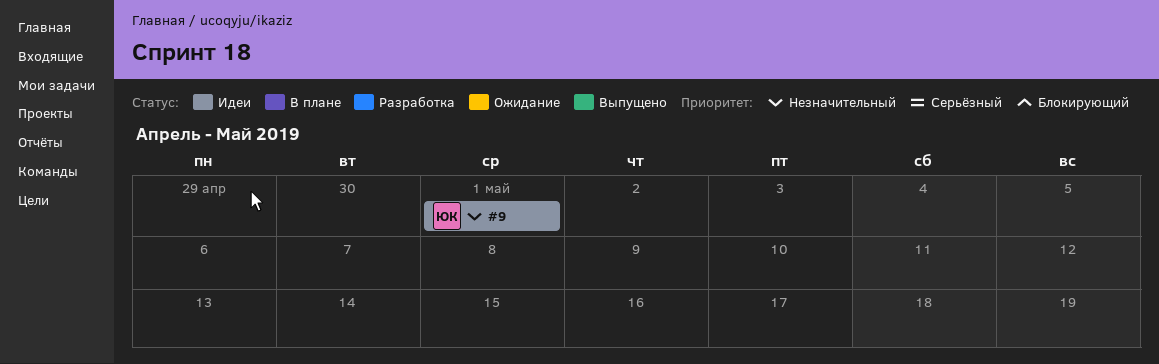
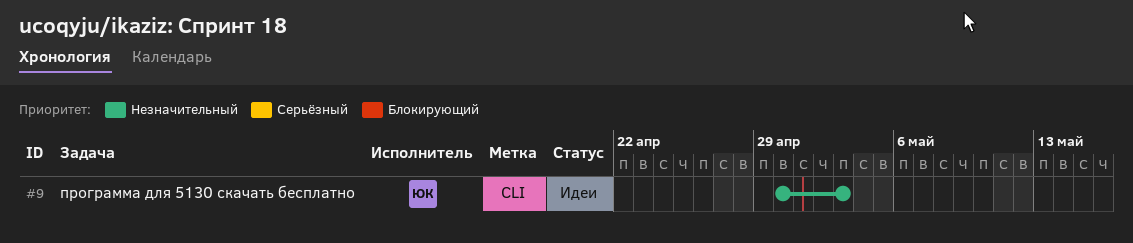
#9, start: May 1 -> Apr 30
#9, due: May 1 -> May 3

